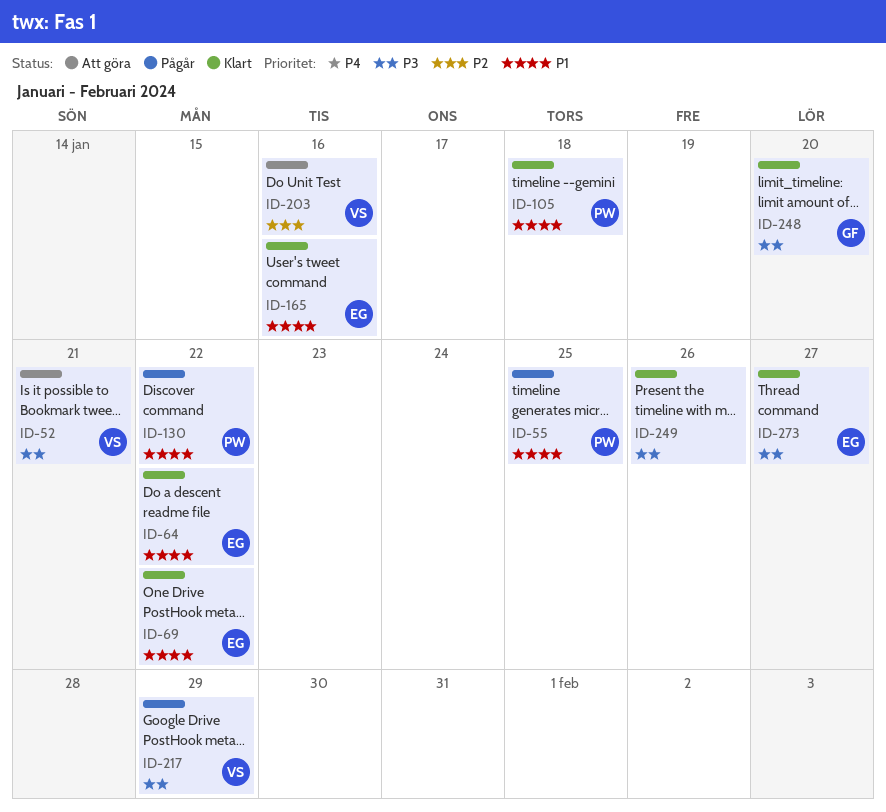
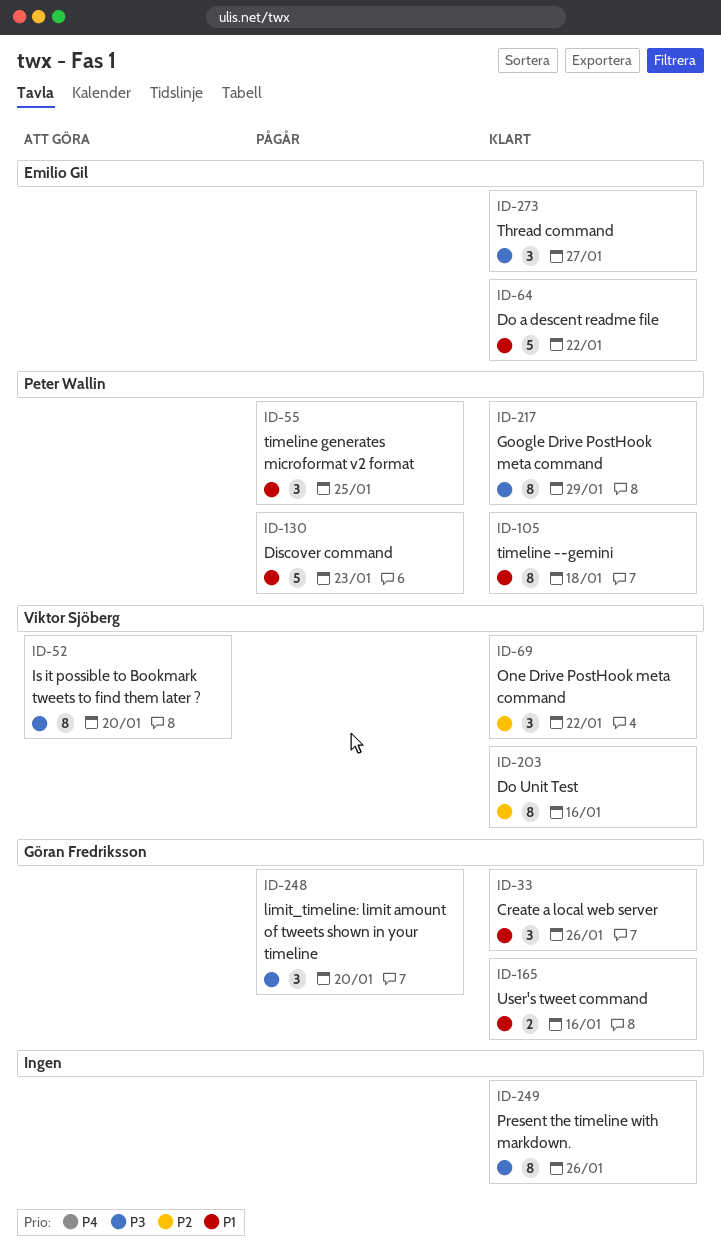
ID-33: none -> present
ID-52, due: Jan 21 -> Jan 20
ID-69, owner: Emilio Gil -> Viktor Sjöberg
ID-69, priority: P1 -> P2
ID-130, due: Jan 22 -> Jan 23
ID-165, owner: Emilio Gil -> Göran Fredriksson
ID-203, status: Att göra -> Klart
ID-217, status: Pågår -> Klart
ID-217, owner: Viktor Sjöberg -> Peter Wallin
ID-248, status: Klart -> Pågår

